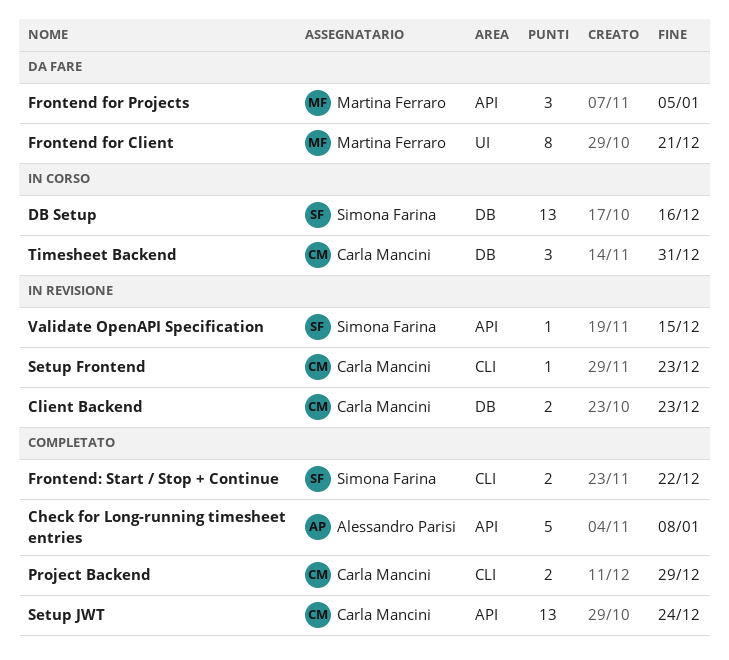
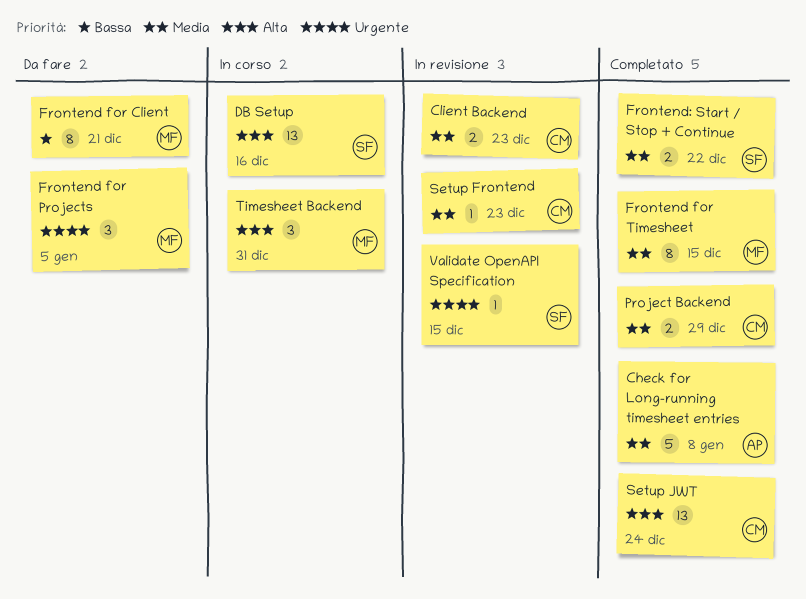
Frontend for Timesheet: none -> present
Timesheet Backend, owner: Carla Mancini -> Martina Ferraro

